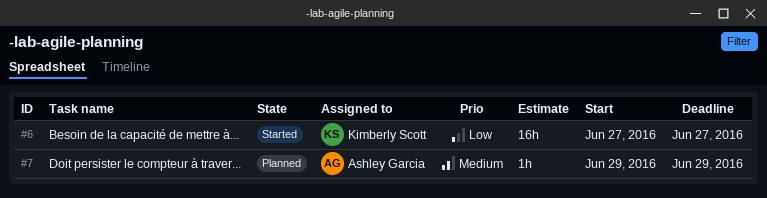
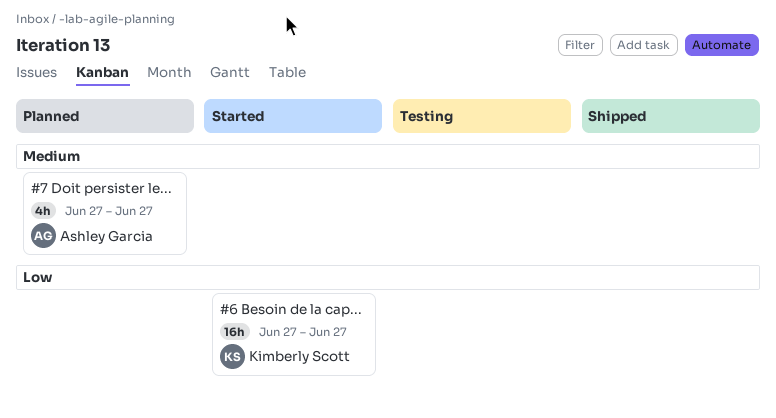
#7, estimate: 1h -> 4h
#7, start: Jun 29 -> Jun 27
#7, due: Jun 29 -> Jun 27

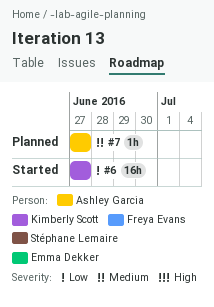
#7, estimate: 4h -> 1h

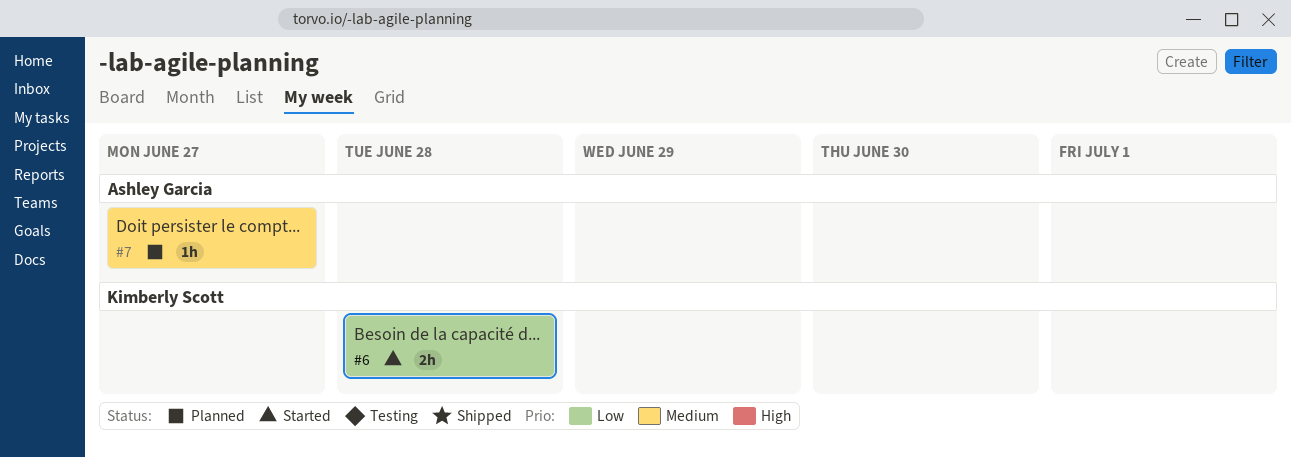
#6, estimate: 16h -> 2h
#6, due: Jun 27 -> Jun 28

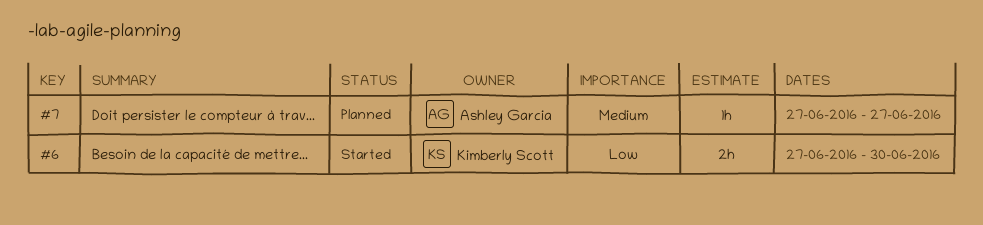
#6, due: Jun 28 -> Jun 30

